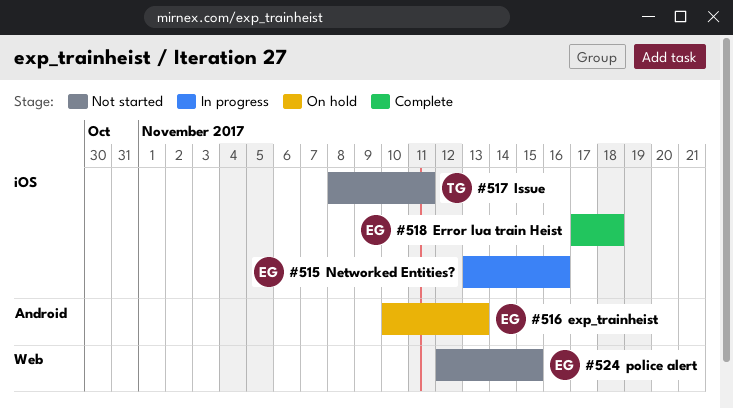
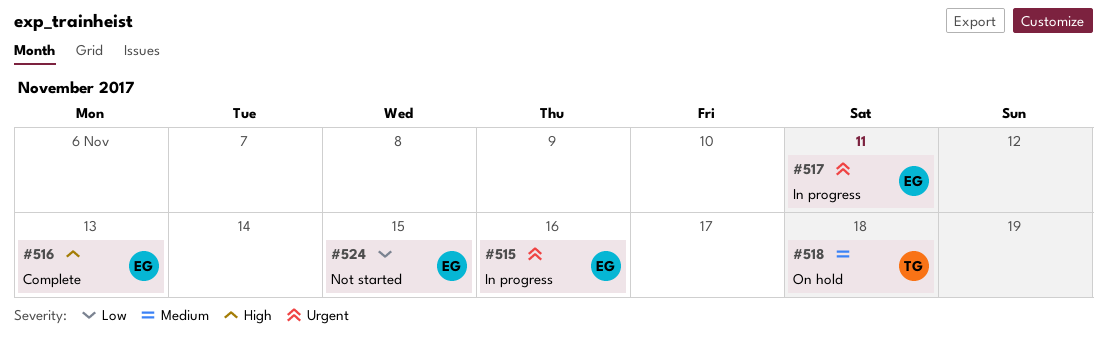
#516, status: On hold -> Complete
#517, status: Not started -> In progress
#517, owner: TG -> EG
#518, status: Complete -> On hold
#518, owner: EG -> TG

